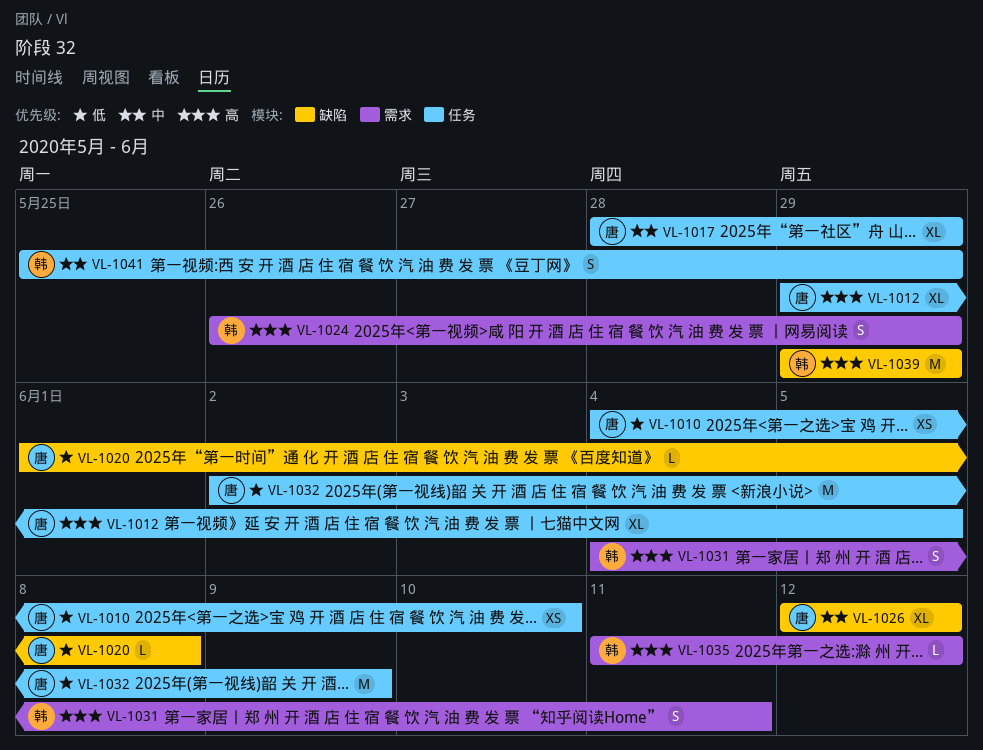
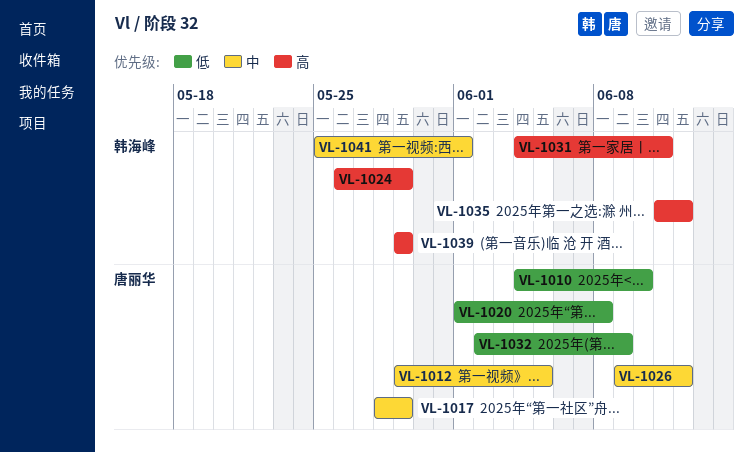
VL-1012, priority: 高 -> 中
VL-1026, start: Jun 12 -> Jun 9
VL-1041, due: May 29 -> Jun 1

